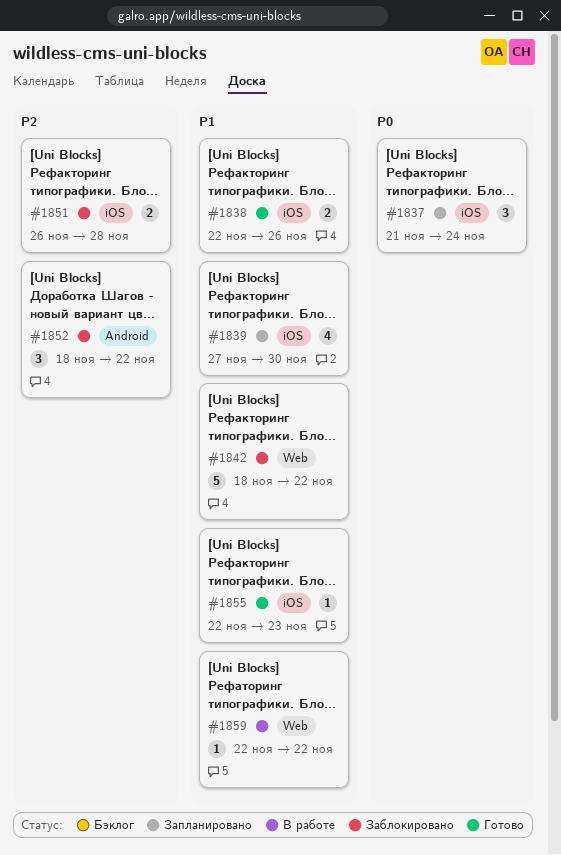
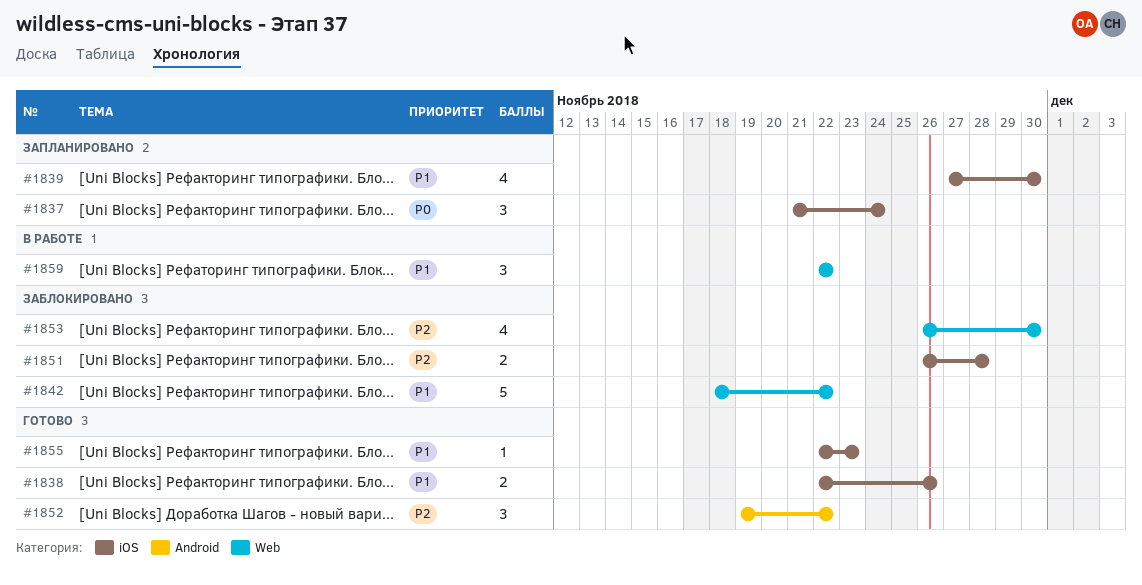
#1852, status: Заблокировано -> Готово
#1852, start: Nov 18 -> Nov 19
#1853: none -> present
#1859, estimate: 1 -> 3

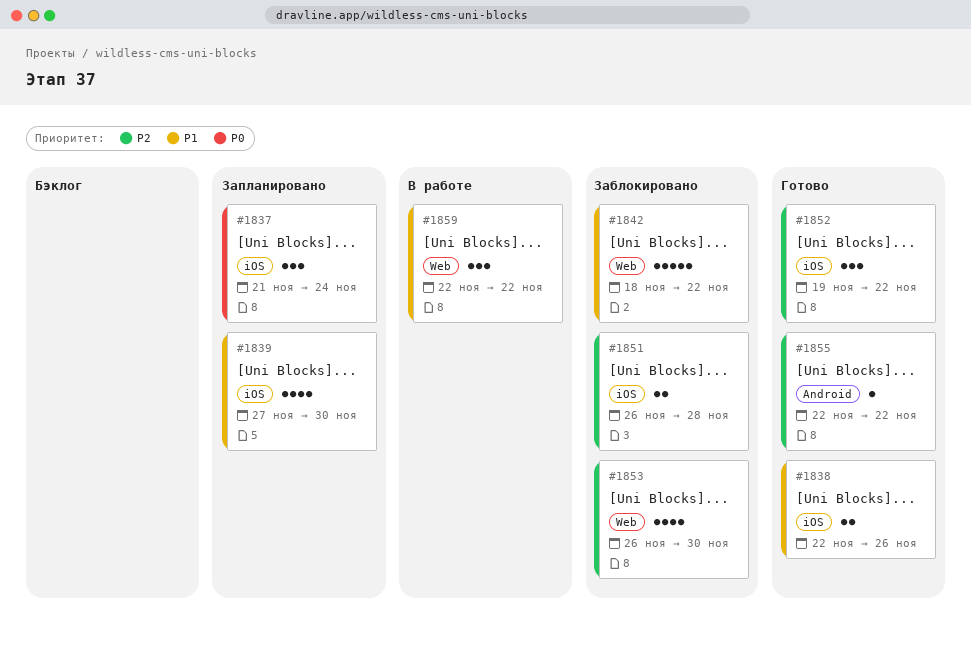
#1852, label: Android -> iOS
#1855, priority: P1 -> P2
#1855, label: iOS -> Android
#1855, due: Nov 23 -> Nov 22

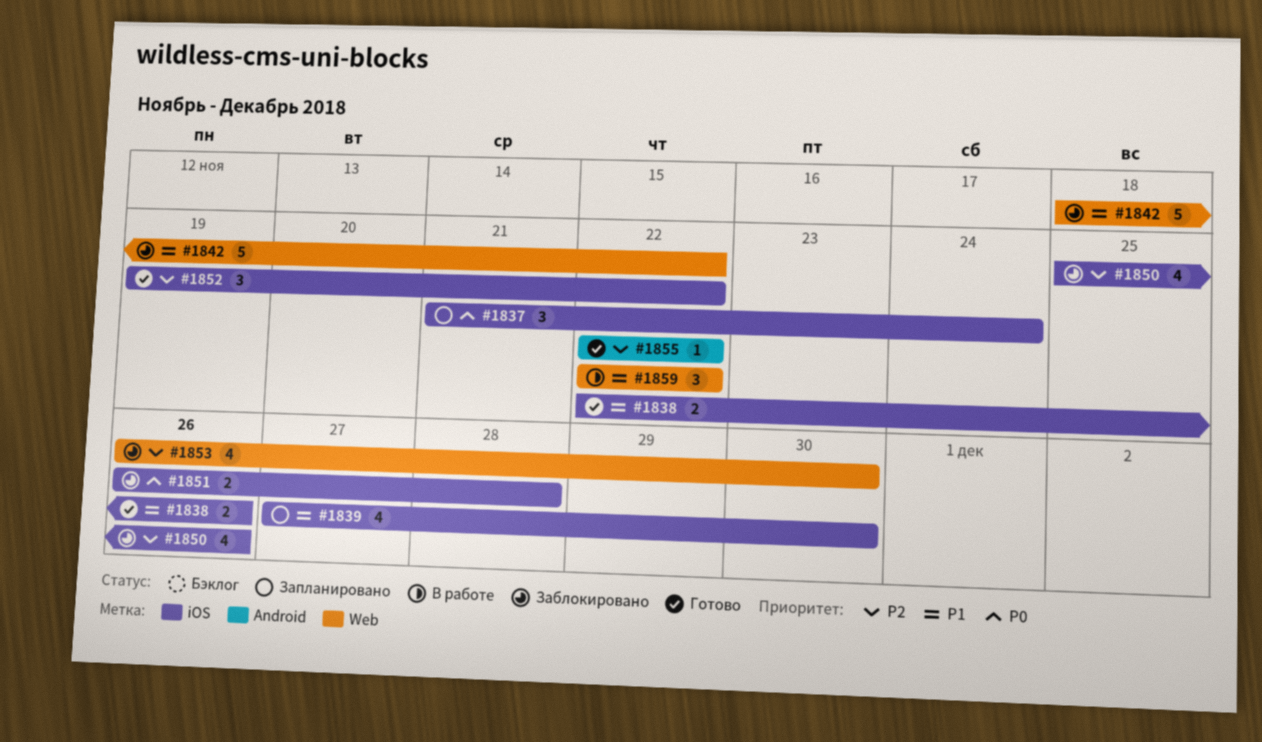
#1850: none -> present
#1851, priority: P2 -> P0

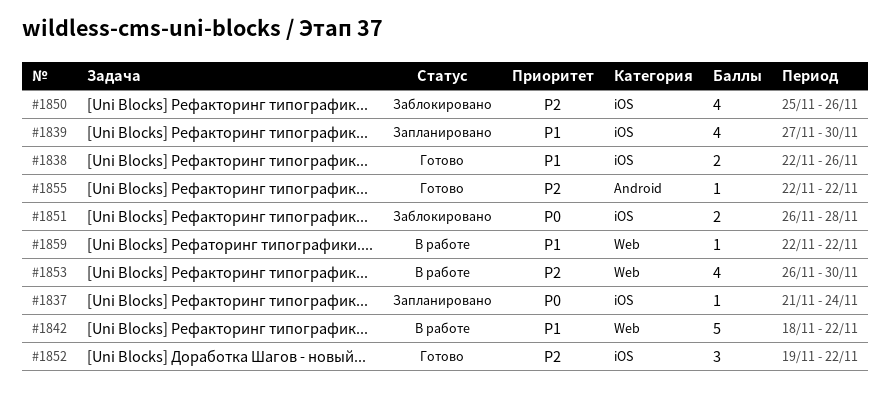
#1837, estimate: 3 -> 1
#1842, status: Заблокировано -> В работе
#1853, status: Заблокировано -> В работе
#1859, estimate: 3 -> 1

